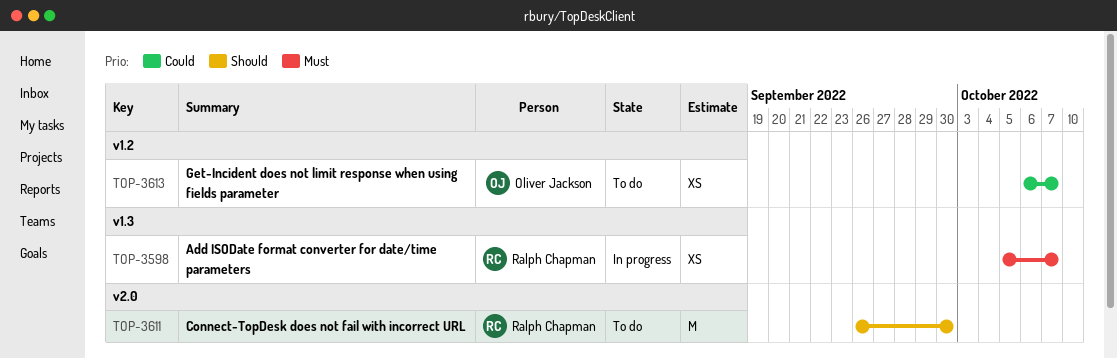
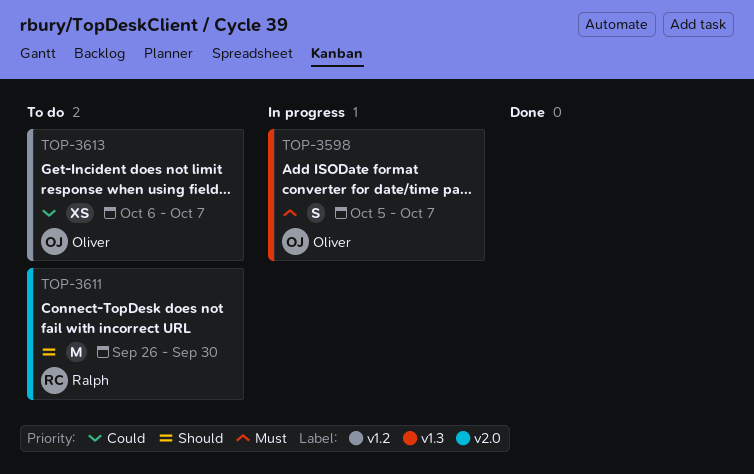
TOP-3598, owner: Ralph Chapman -> Oliver Jackson
TOP-3598, estimate: XS -> S

